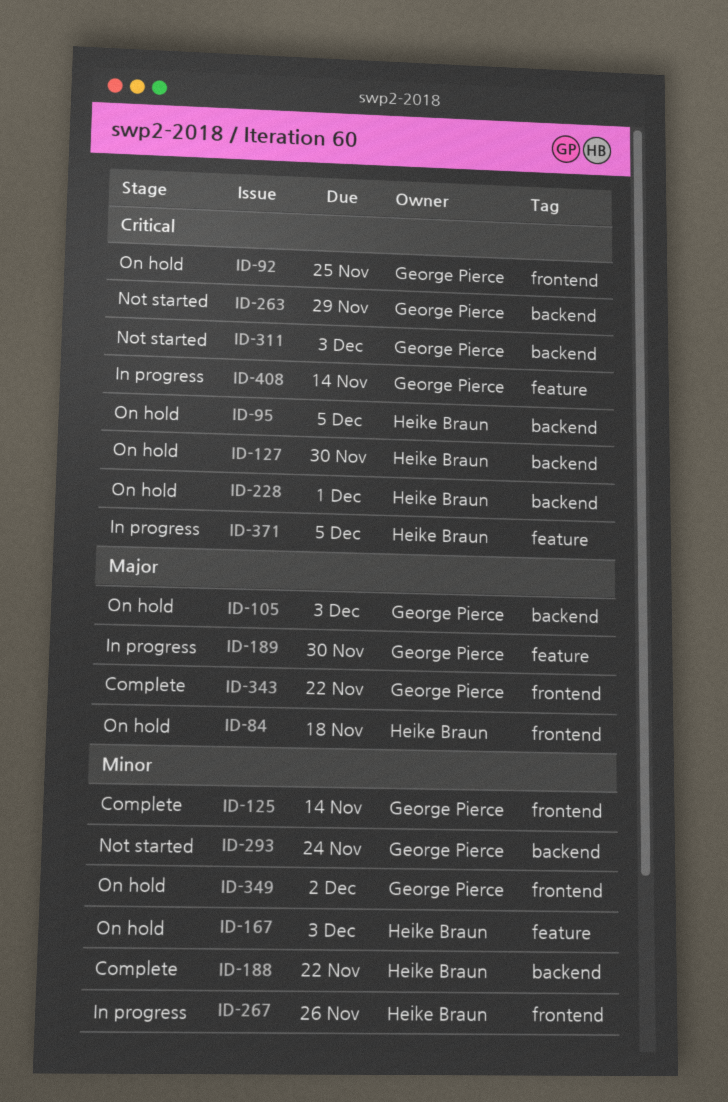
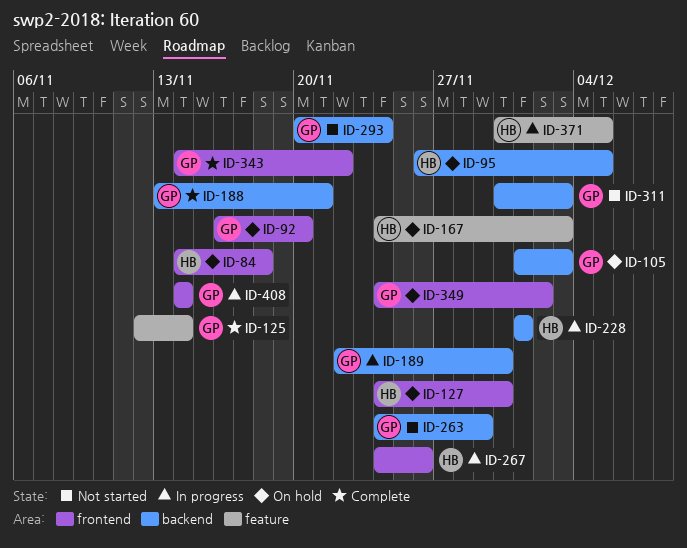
ID-92, due: Nov 25 -> Nov 20
ID-125, label: frontend -> feature
ID-127, label: backend -> frontend
ID-188, owner: Heike Braun -> George Pierce
ID-188, due: Nov 22 -> Nov 21
ID-189, label: feature -> backend
ID-228, status: On hold -> In progress
ID-408, label: feature -> frontend

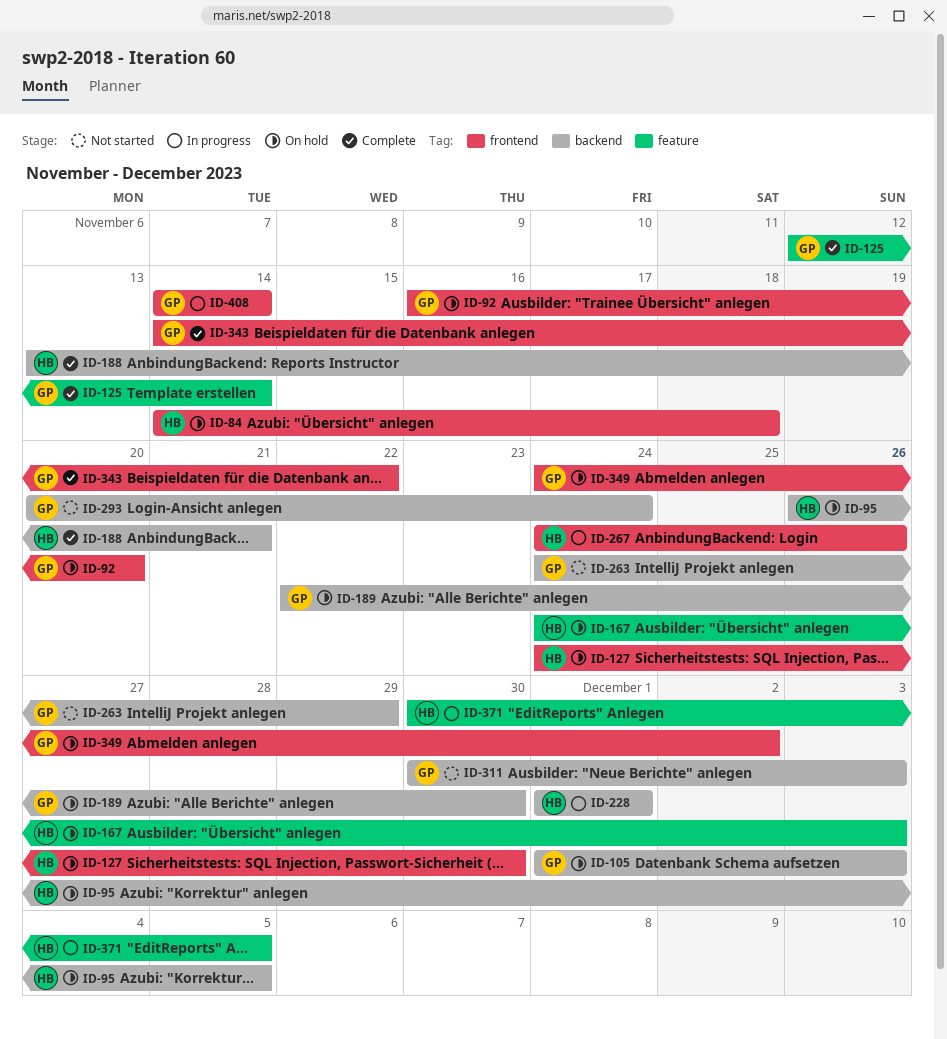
ID-188, owner: GP -> HB
ID-189, status: In progress -> On hold

